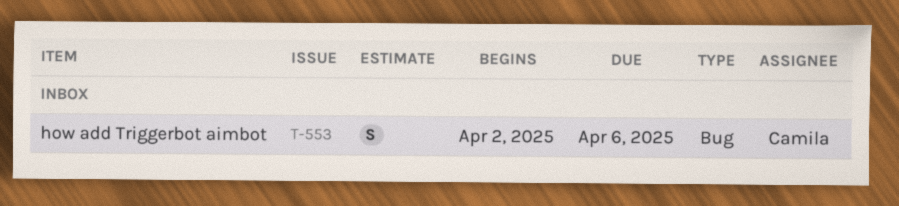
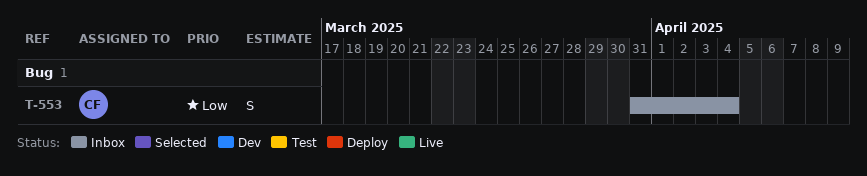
T-553, start: Apr 2 -> Mar 31
T-553, due: Apr 6 -> Apr 4

